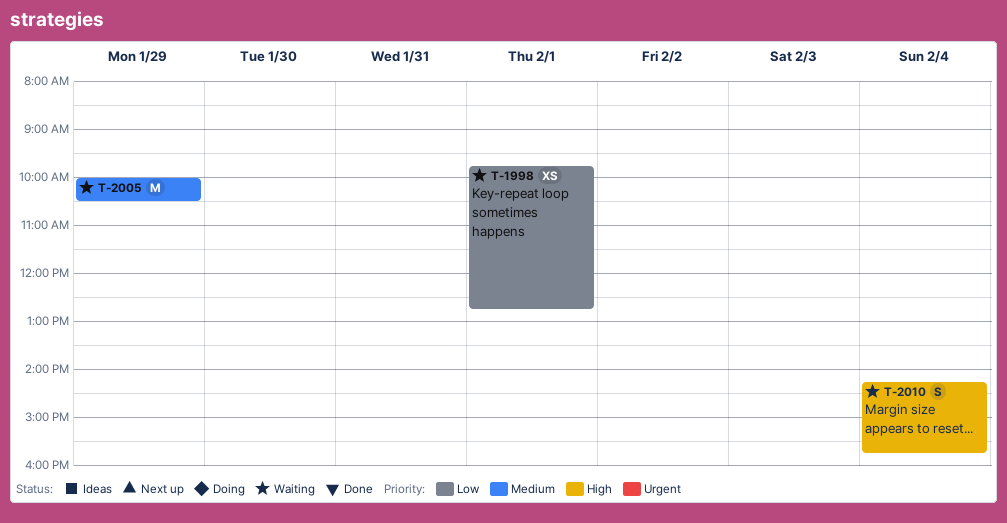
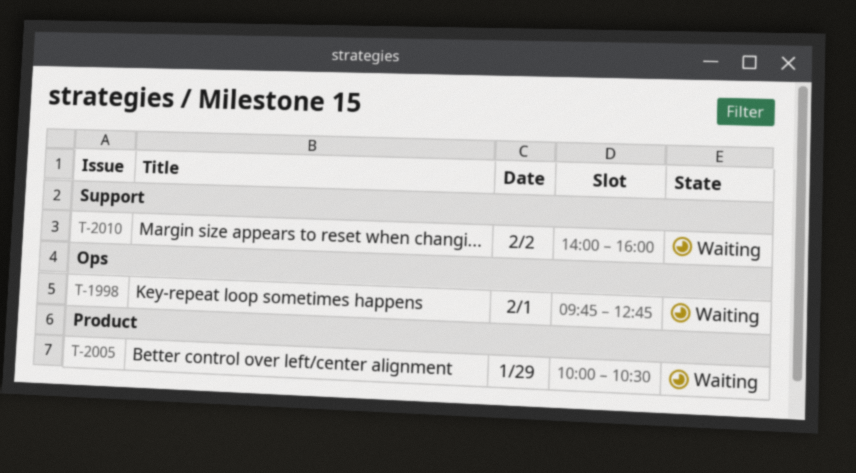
T-2010, day: Feb 4 -> Feb 2
T-2010, begins: 14:15 -> 14:00
T-2010, ends: 15:45 -> 16:00

